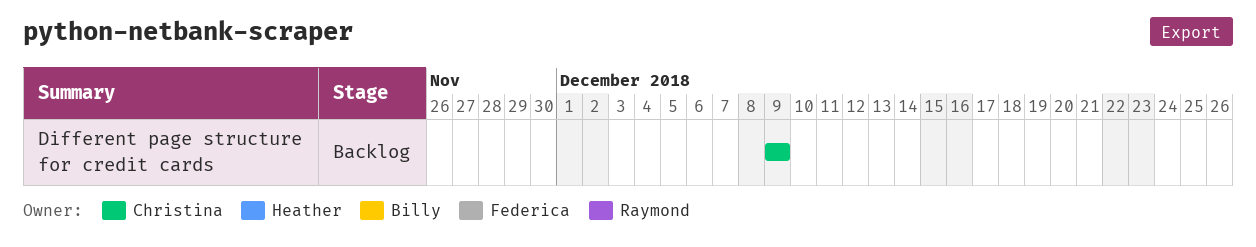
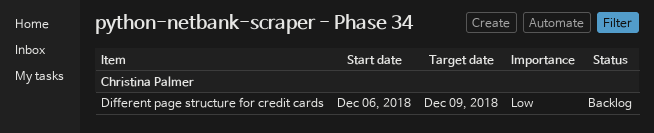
Different page structure for credit cards, start: Dec 9 -> Dec 6

